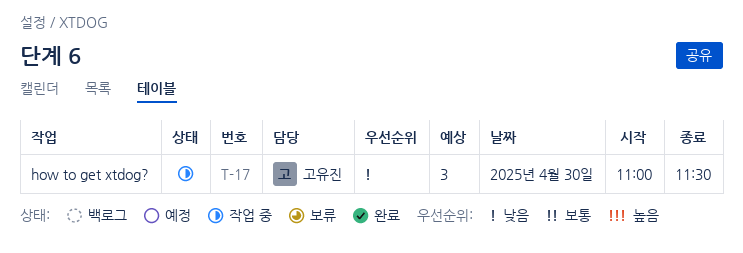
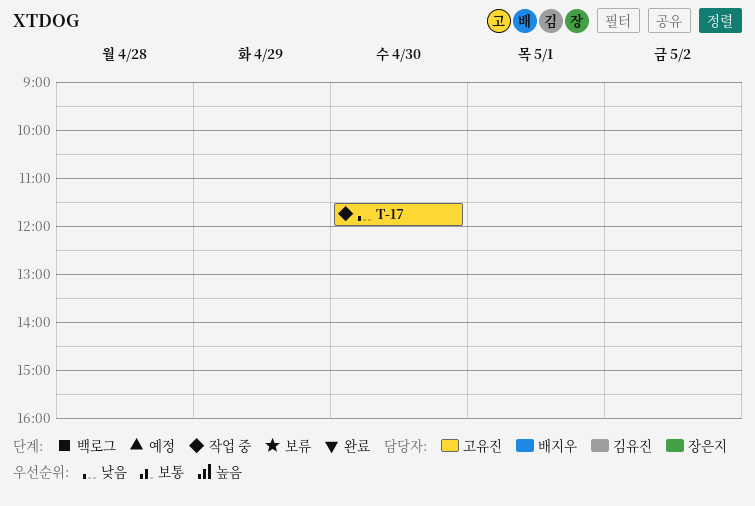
T-17, begins: 11:00 -> 11:30
T-17, ends: 11:30 -> 12:00

